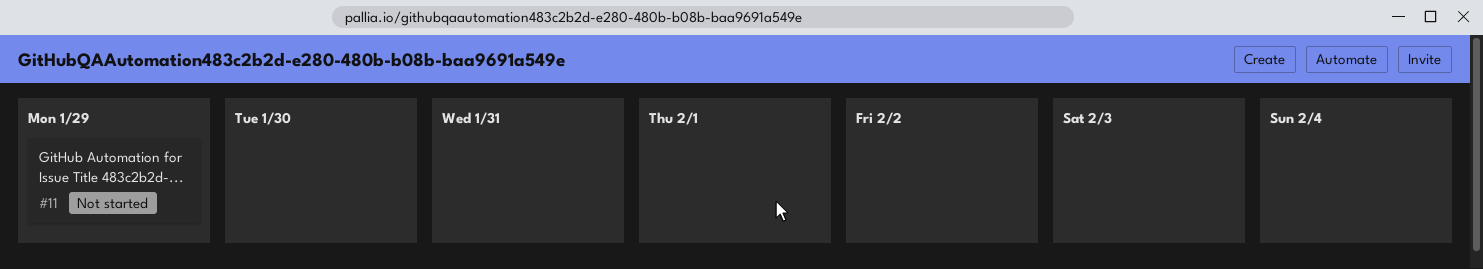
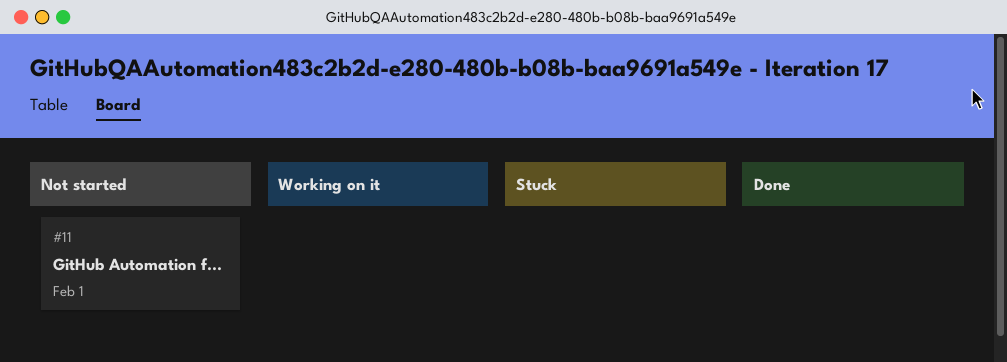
#11, due: Jan 29 -> Feb 1

